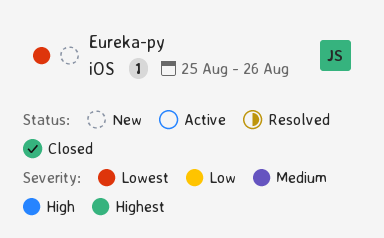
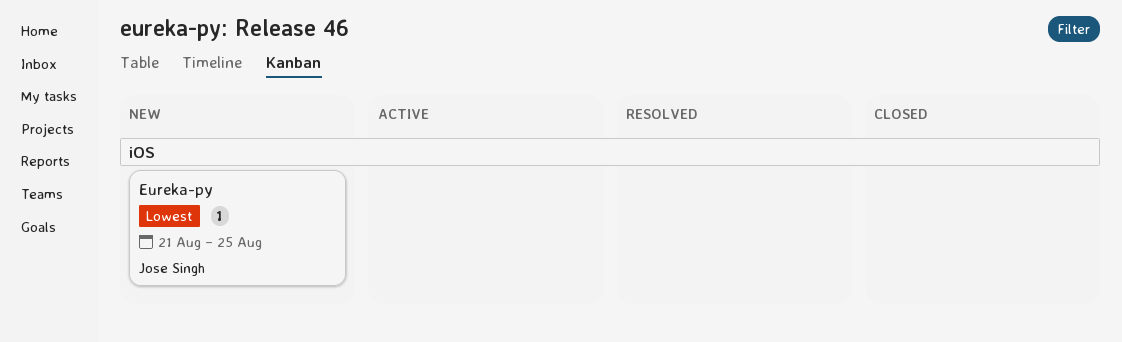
Eureka-py, start: Aug 25 -> Aug 21
Eureka-py, due: Aug 26 -> Aug 25

